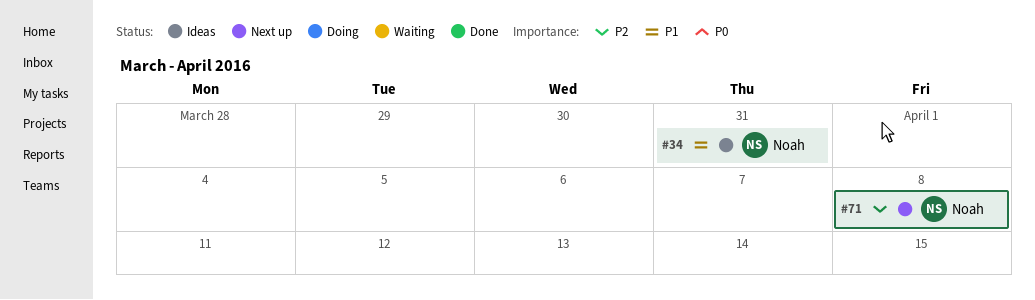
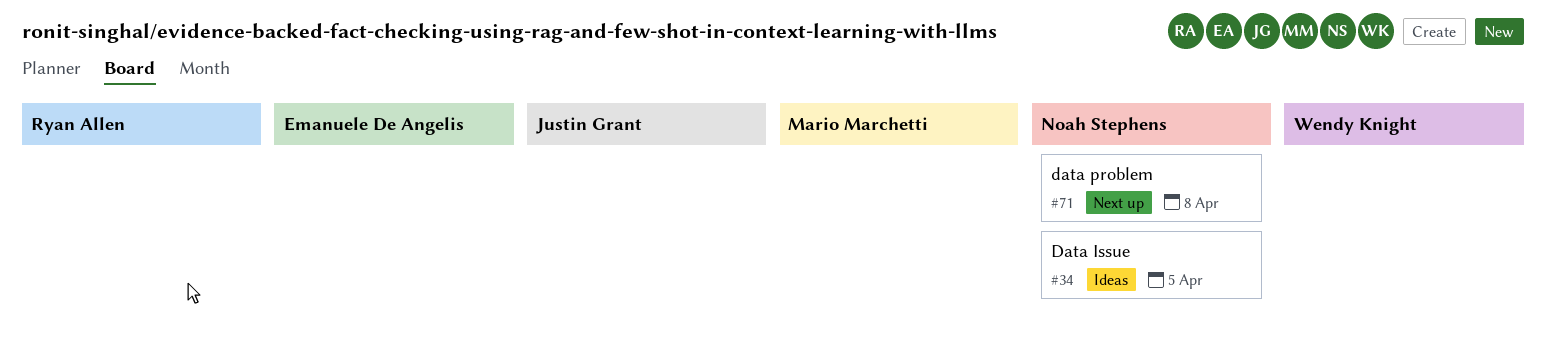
#34, due: Mar 31 -> Apr 5

